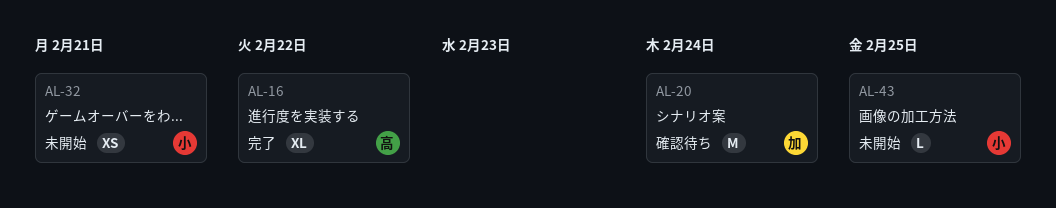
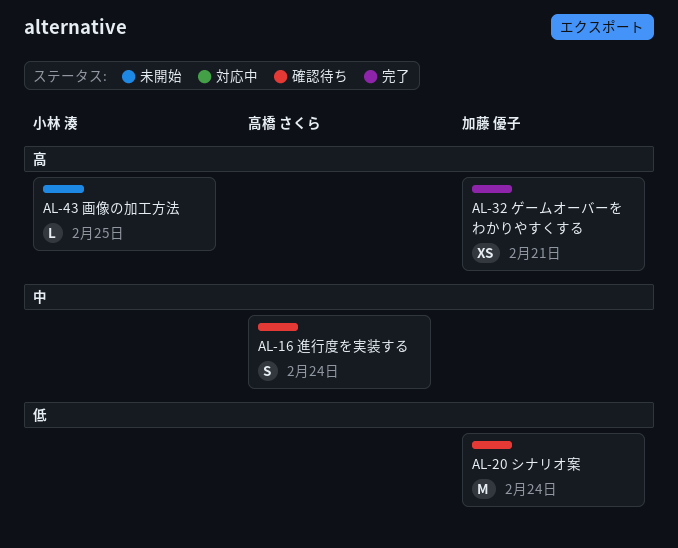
AL-16, status: 完了 -> 確認待ち
AL-16, estimate: XL -> S
AL-16, due: Feb 22 -> Feb 24
AL-32, status: 未開始 -> 完了
AL-32, owner: 小林 湊 -> 加藤 優子

